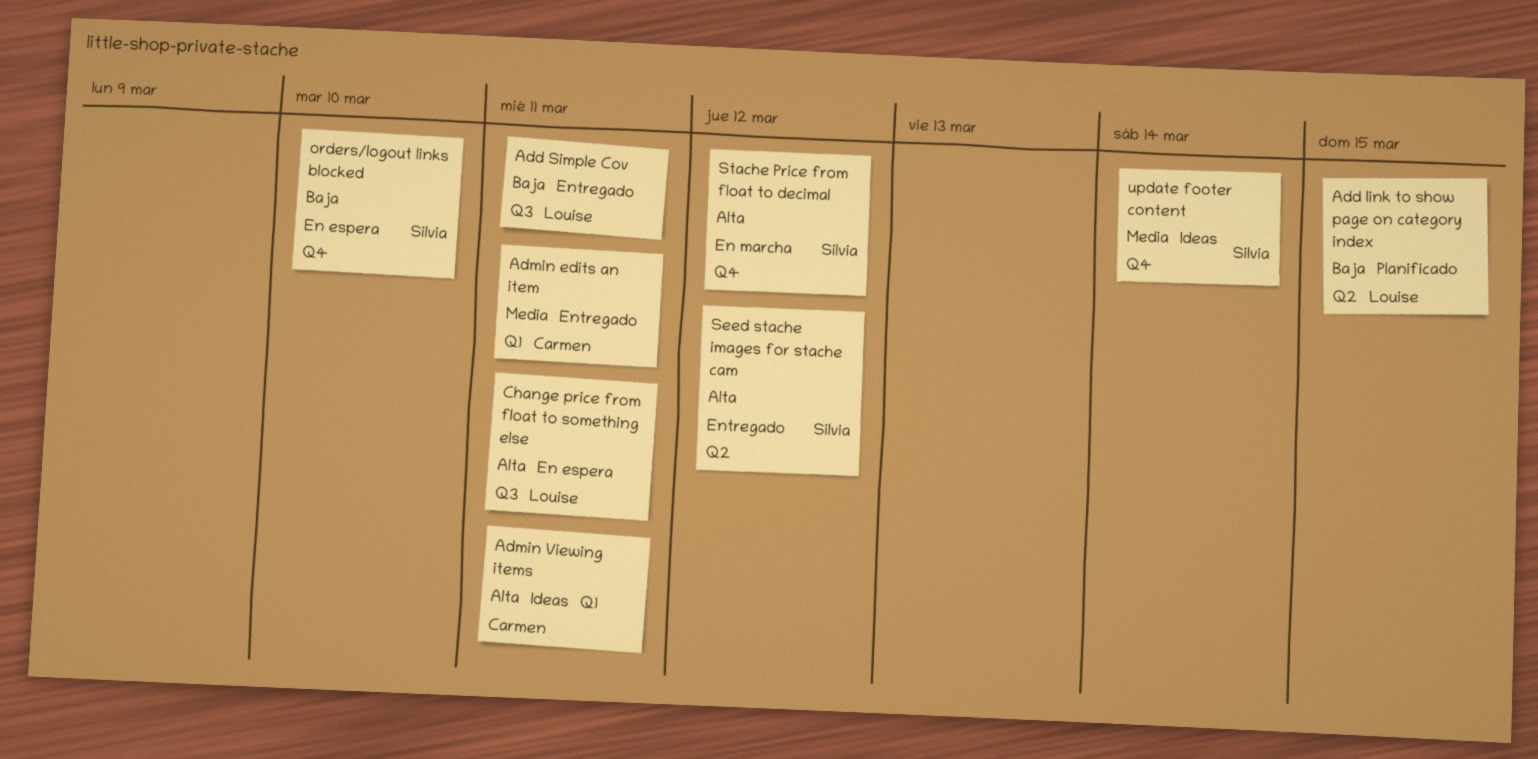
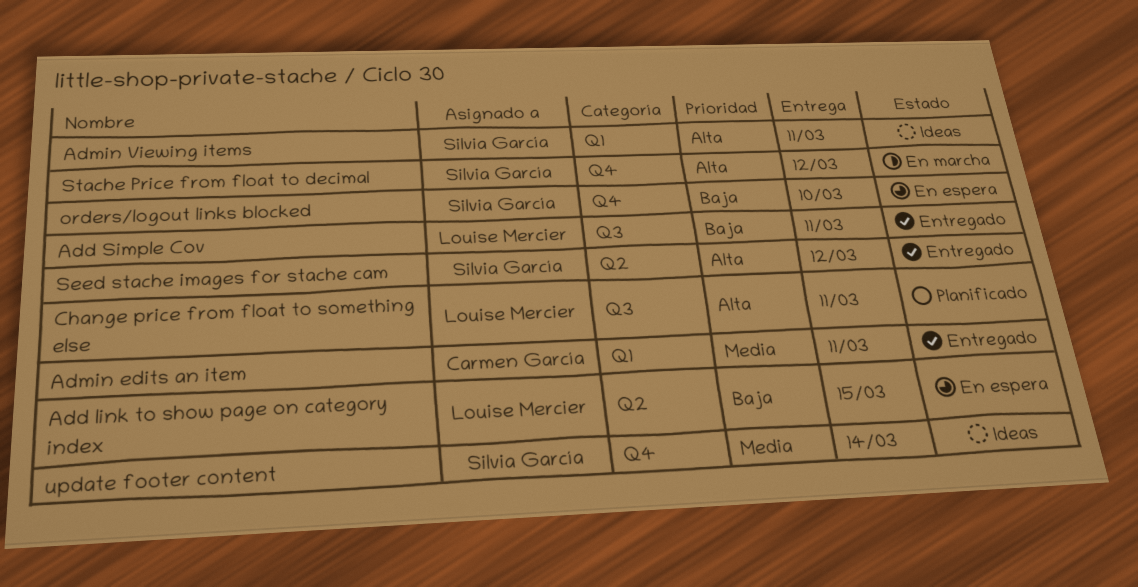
Add link to show page on category index, status: Planificado -> En espera
Admin Viewing items, owner: Carmen García -> Silvia García
Change price from float to something else, status: En espera -> Planificado

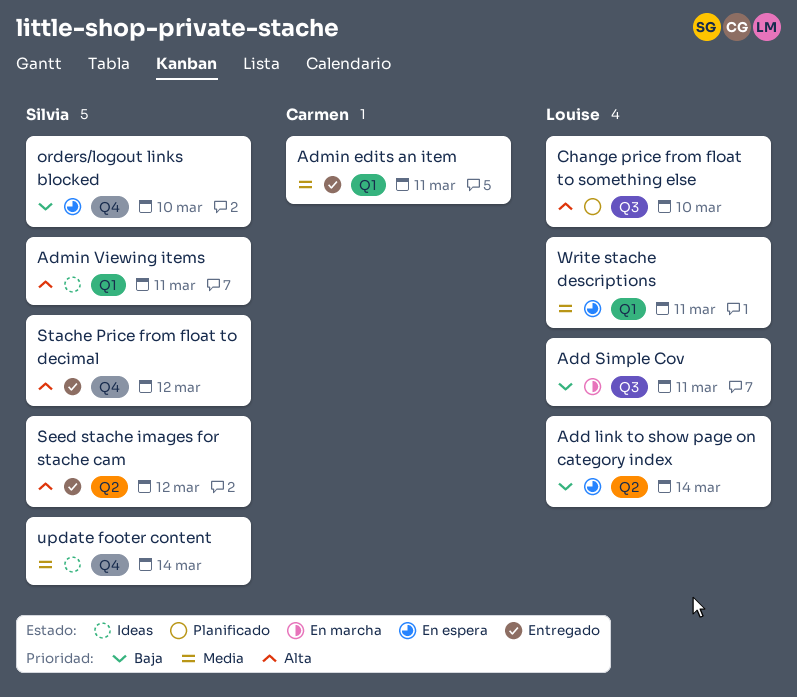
Add link to show page on category index, due: Mar 15 -> Mar 14
Add Simple Cov, status: Entregado -> En marcha
Change price from float to something else, due: Mar 11 -> Mar 10
Stache Price from float to decimal, status: En marcha -> Entregado
Write stache descriptions: none -> present

